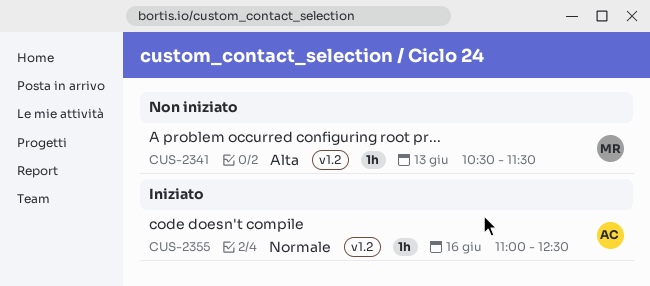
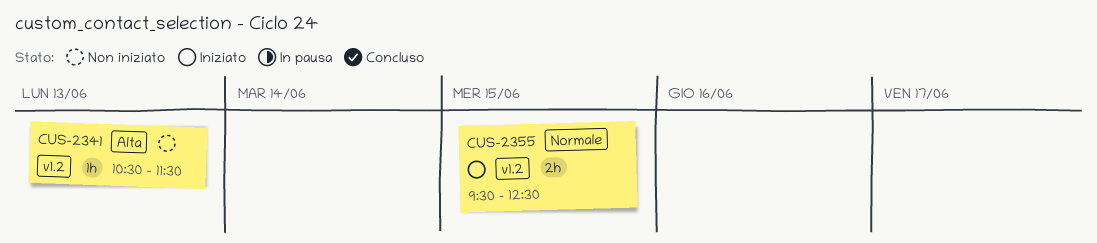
CUS-2355, estimate: 1h -> 2h
CUS-2355, day: Jun 16 -> Jun 15
CUS-2355, begins: 11:00 -> 09:30

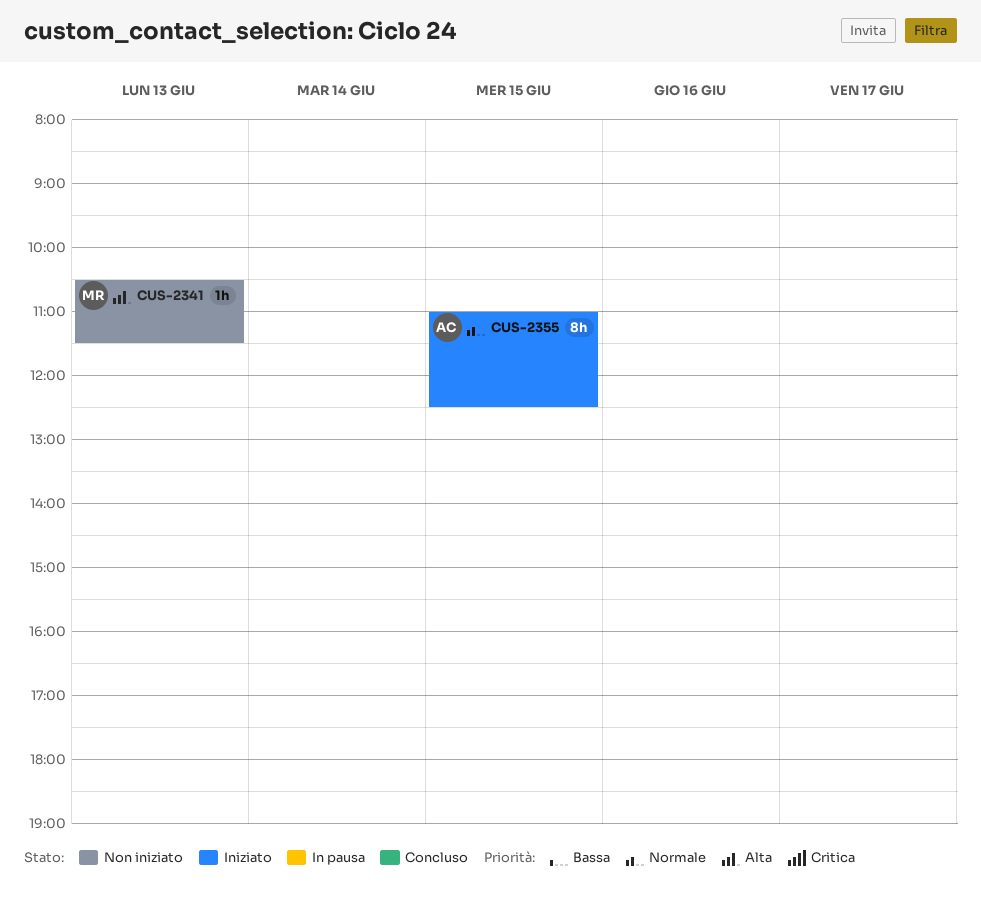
CUS-2355, estimate: 2h -> 8h
CUS-2355, begins: 09:30 -> 11:00

